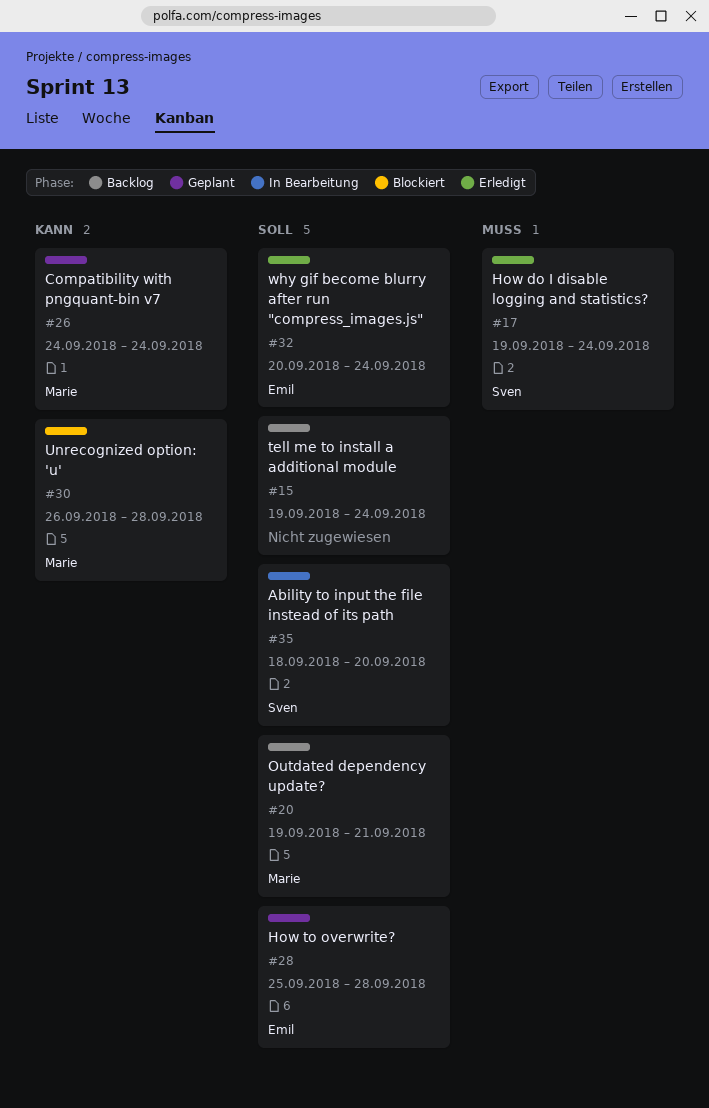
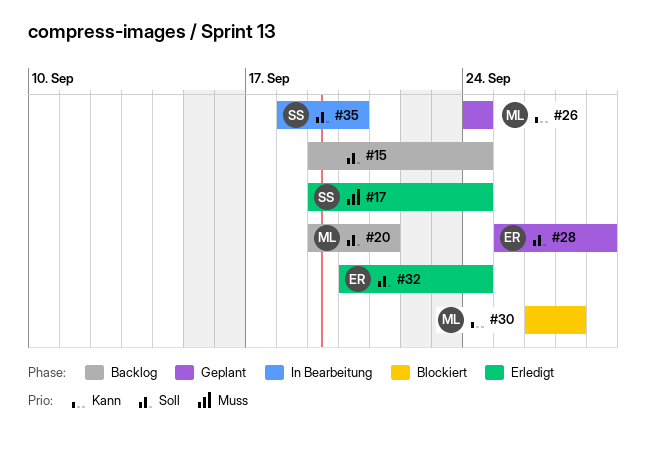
#30, due: Sep 28 -> Sep 27

